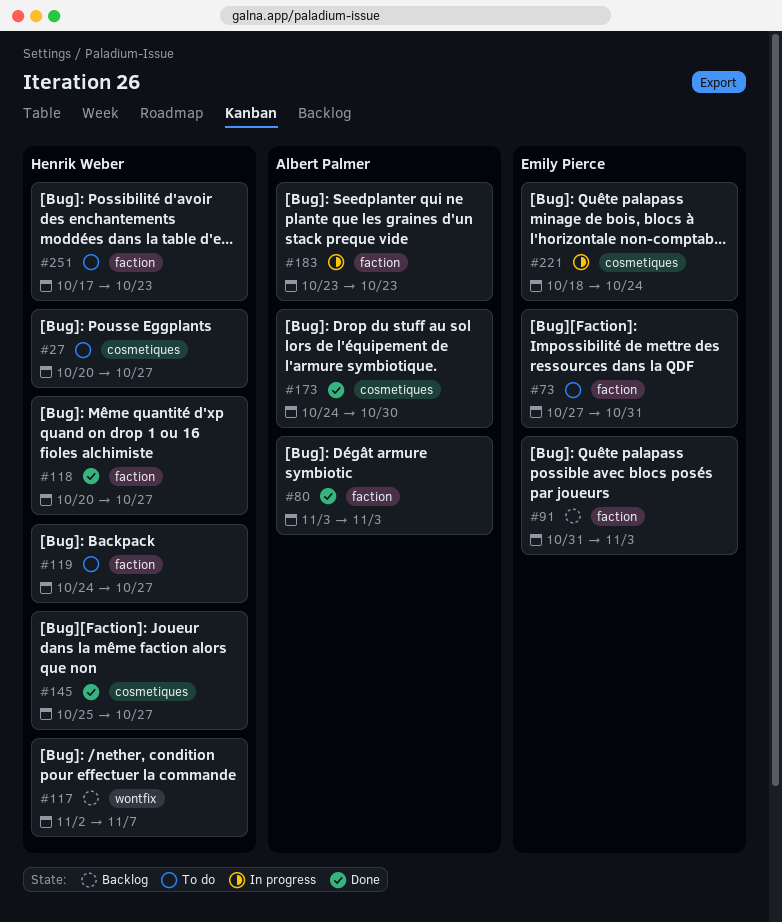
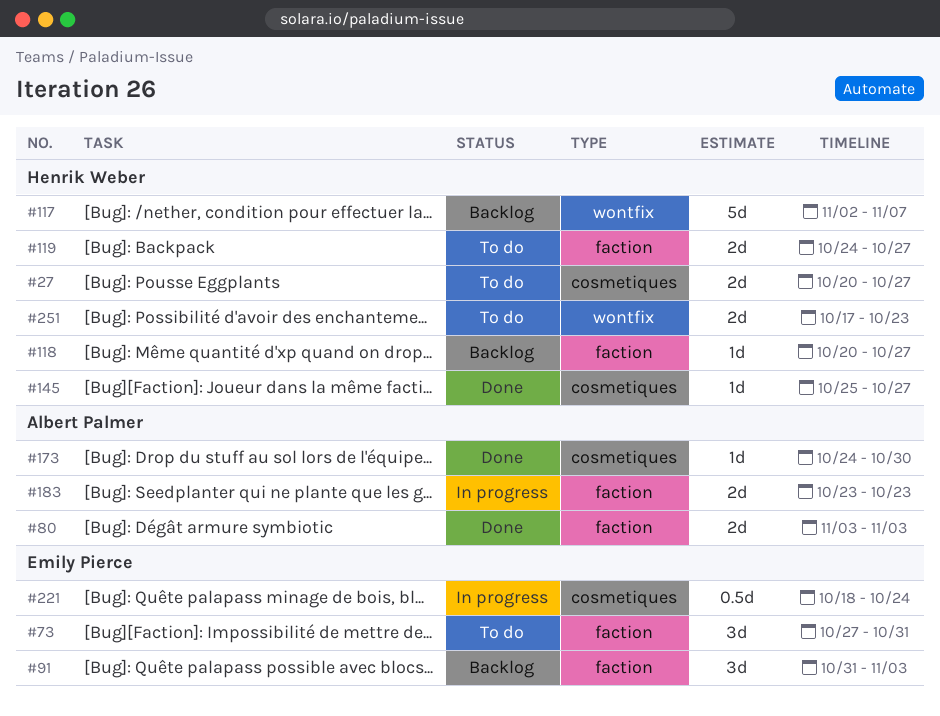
#118, status: Done -> Backlog
#251, label: faction -> wontfix

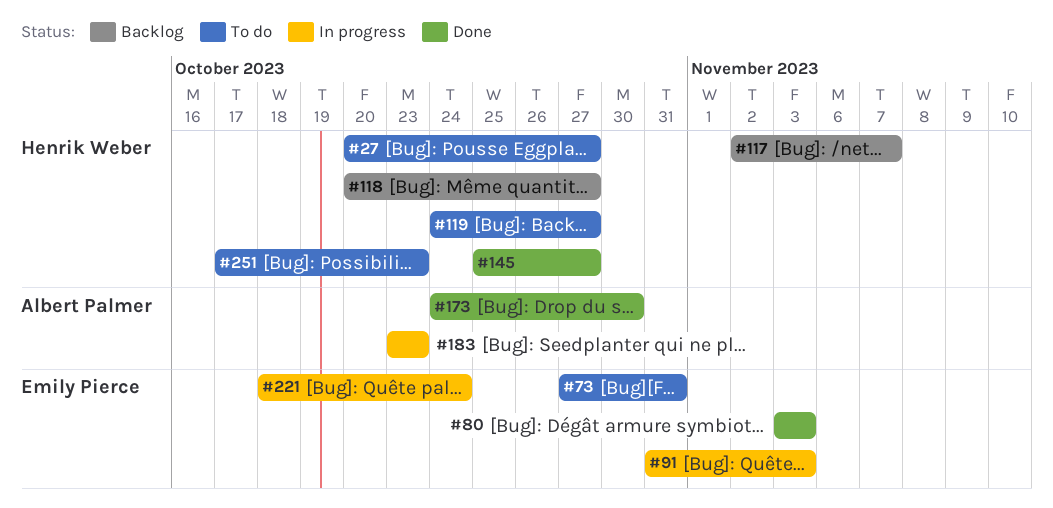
#80, owner: Albert Palmer -> Emily Pierce
#91, status: Backlog -> In progress

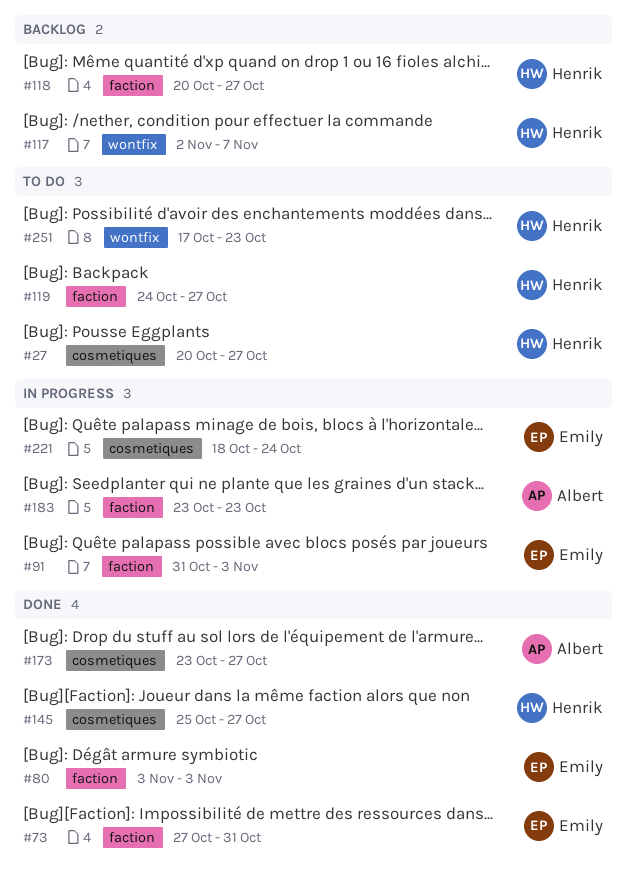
#73, status: To do -> Done
#173, start: Oct 24 -> Oct 23
#173, due: Oct 30 -> Oct 27

